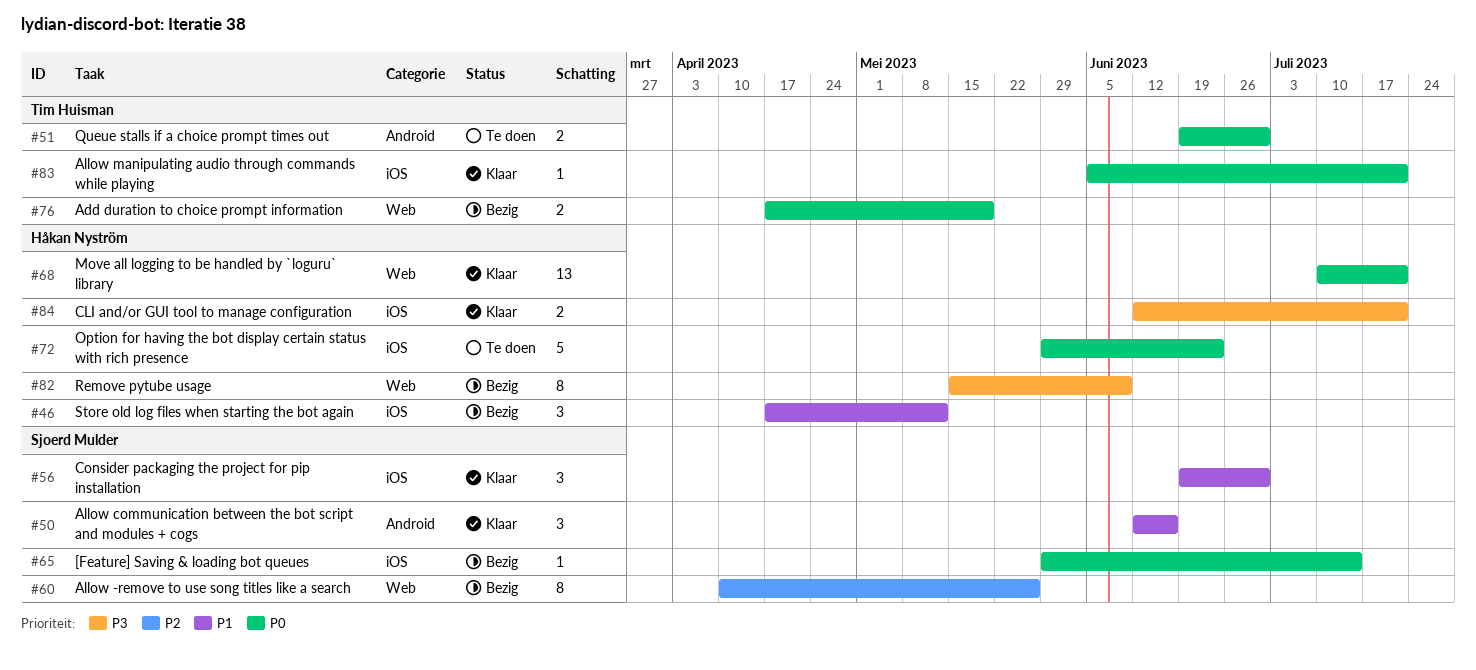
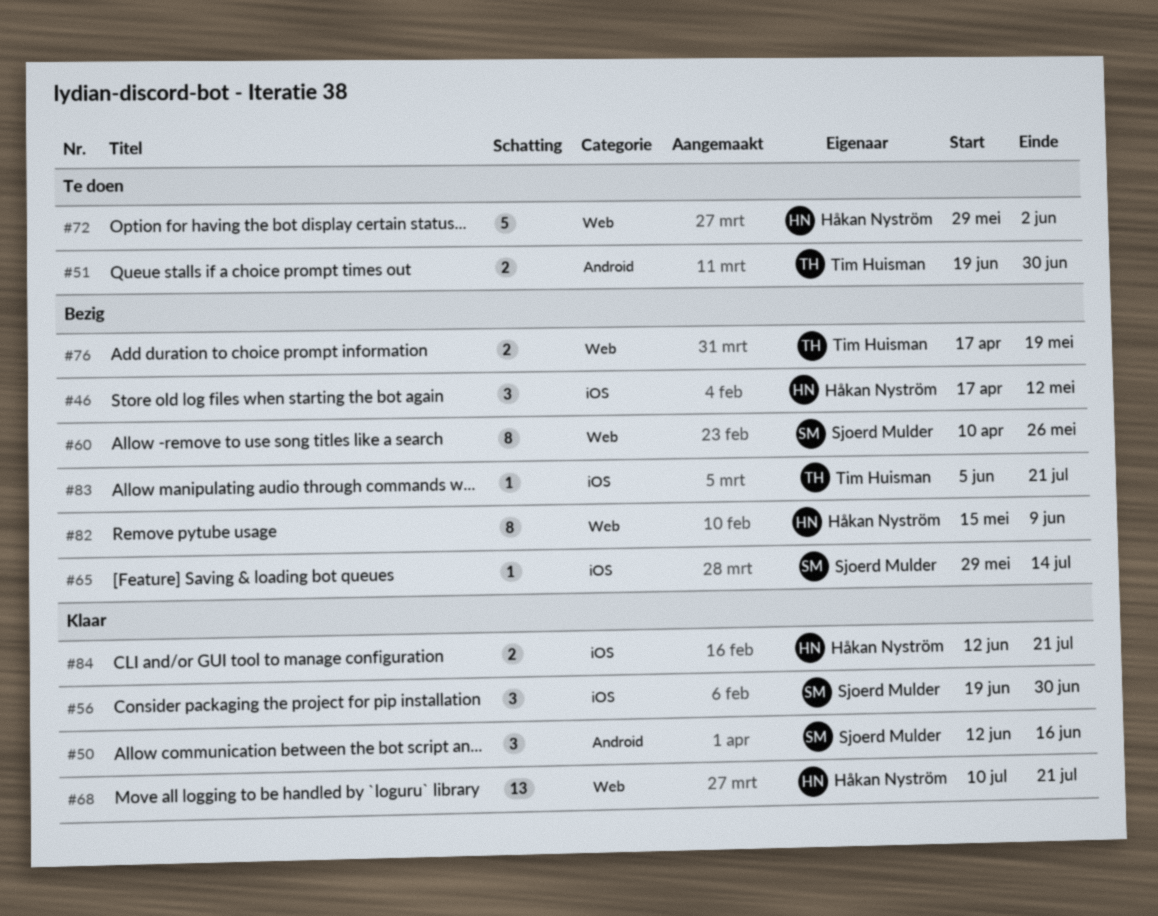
#72, label: iOS -> Web
#72, due: Jun 23 -> Jun 2
#83, status: Klaar -> Bezig

